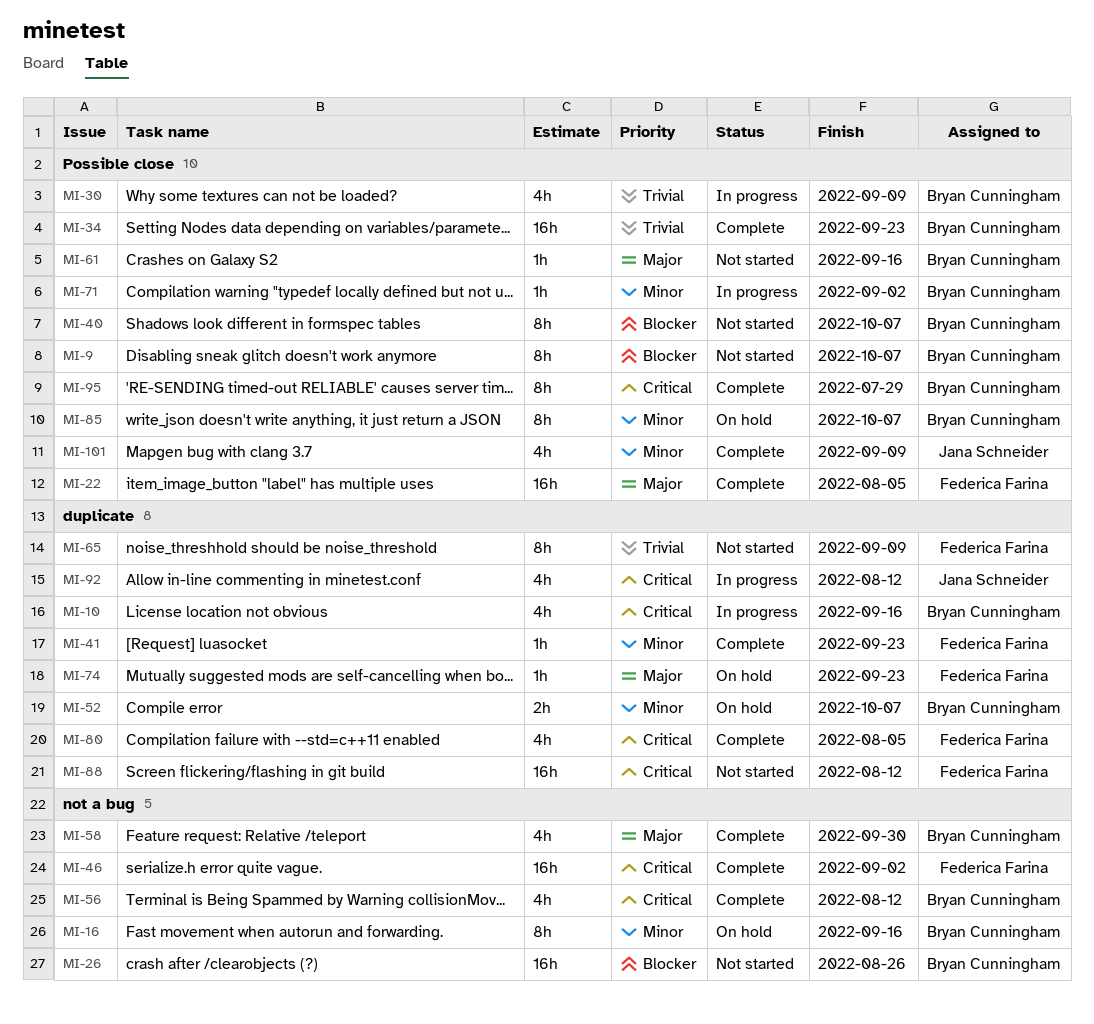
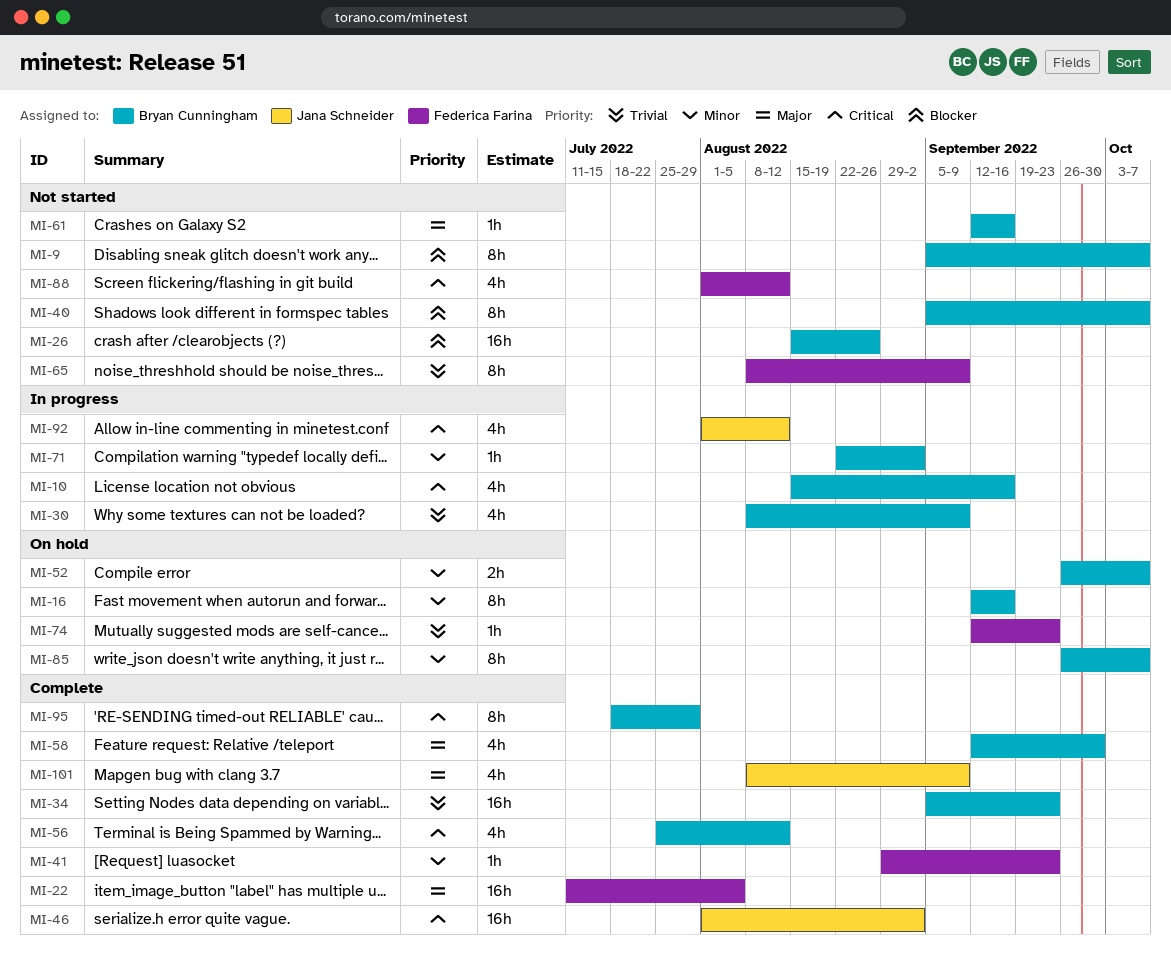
MI-46, owner: Federica Farina -> Jana Schneider
MI-74, priority: Major -> Trivial
MI-80: present -> none
MI-88, estimate: 16h -> 4h
MI-101, priority: Minor -> Major

